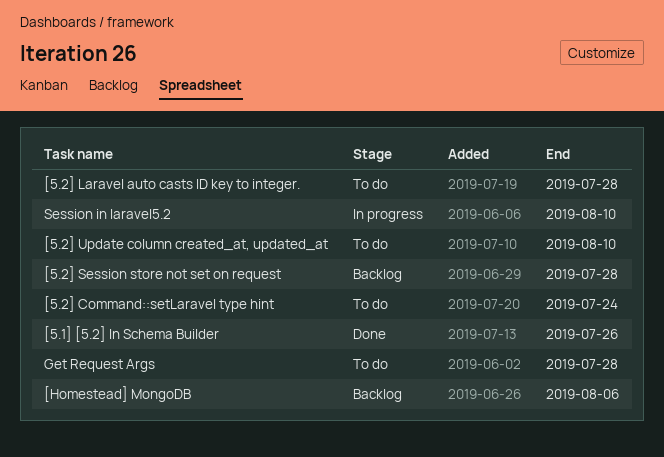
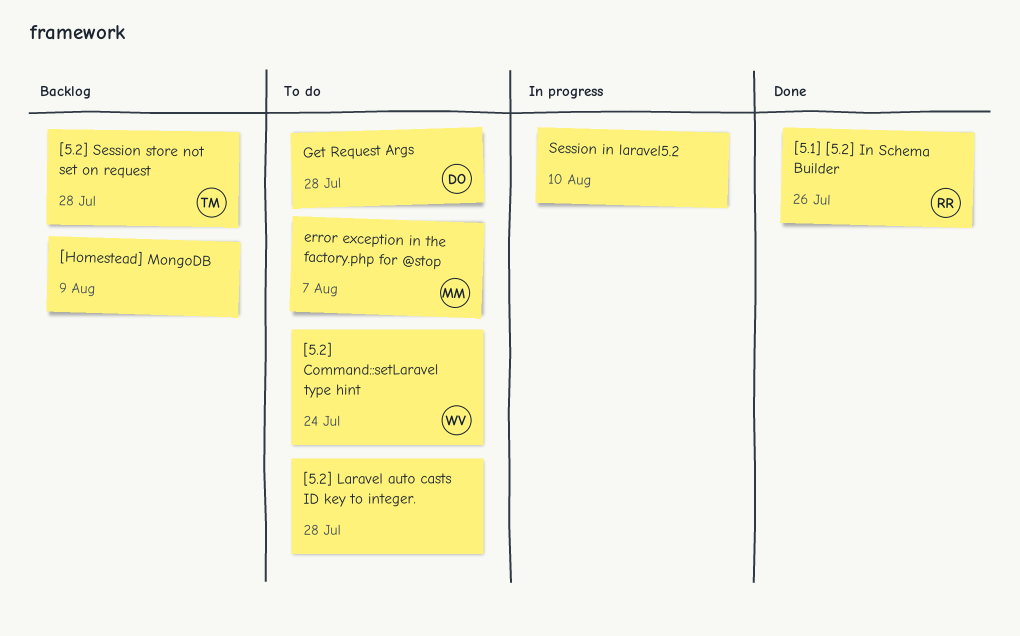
[5.2] Update column created_at, updated_at: present -> none
[Homestead] MongoDB, due: Aug 6 -> Aug 9
error exception in the factory.php for @stop: none -> present

